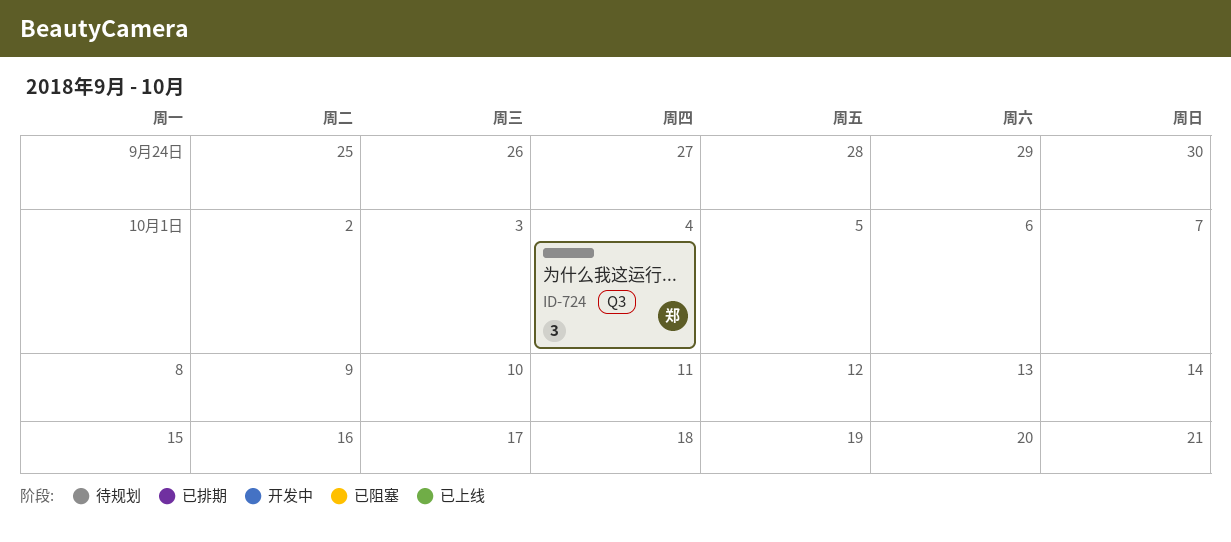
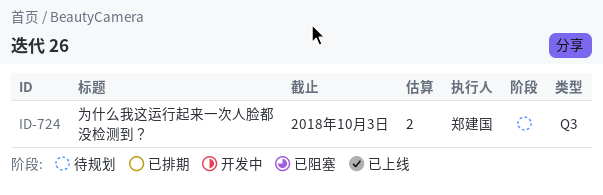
ID-724, estimate: 3 -> 2
ID-724, due: Oct 4 -> Oct 3

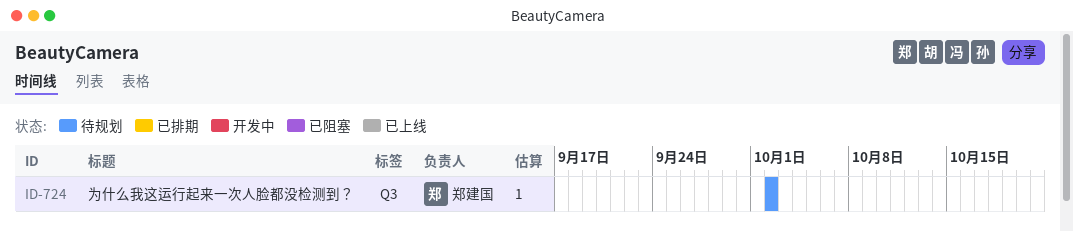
ID-724, estimate: 2 -> 1
ID-724, due: Oct 3 -> Oct 2

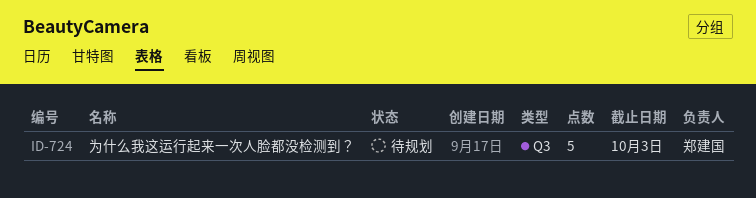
ID-724, estimate: 1 -> 5
ID-724, due: Oct 2 -> Oct 3

